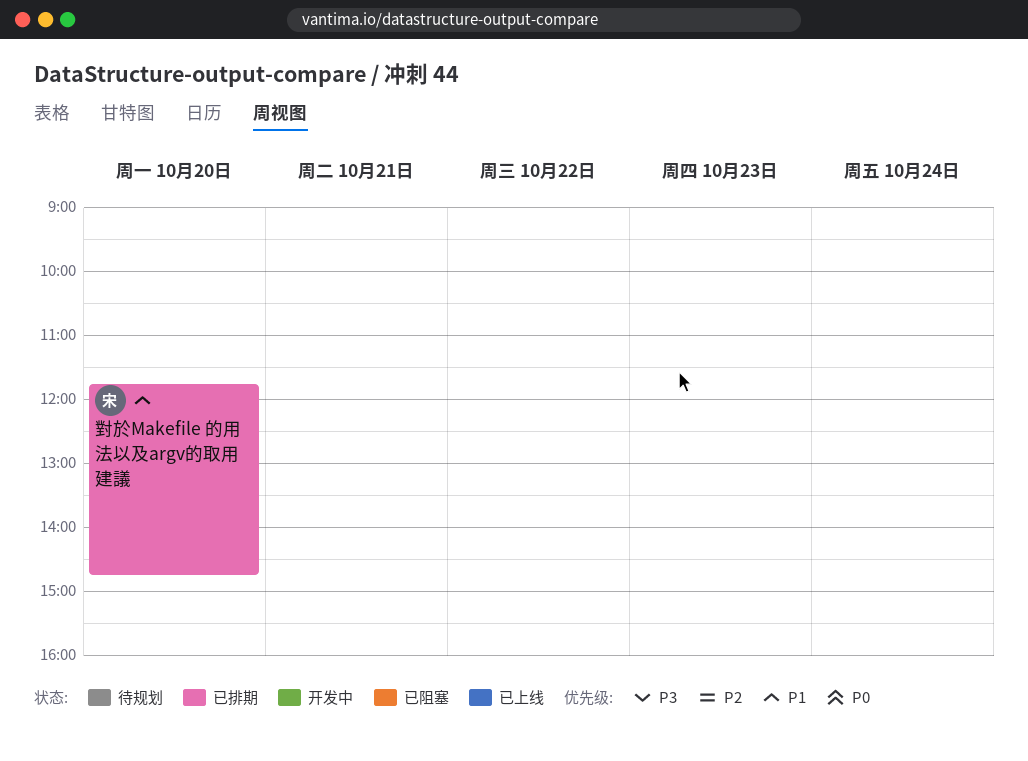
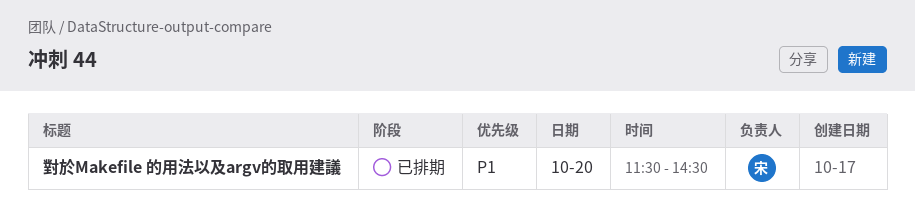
對於Makefile 的用法以及argv的取用建議, begins: 11:45 -> 11:30
對於Makefile 的用法以及argv的取用建議, ends: 14:45 -> 14:30

